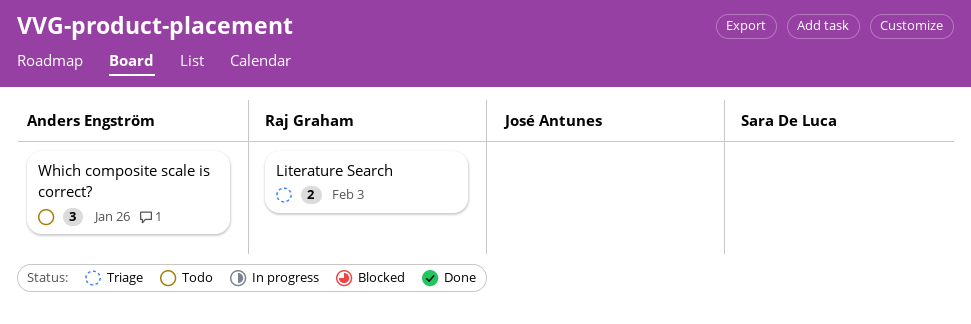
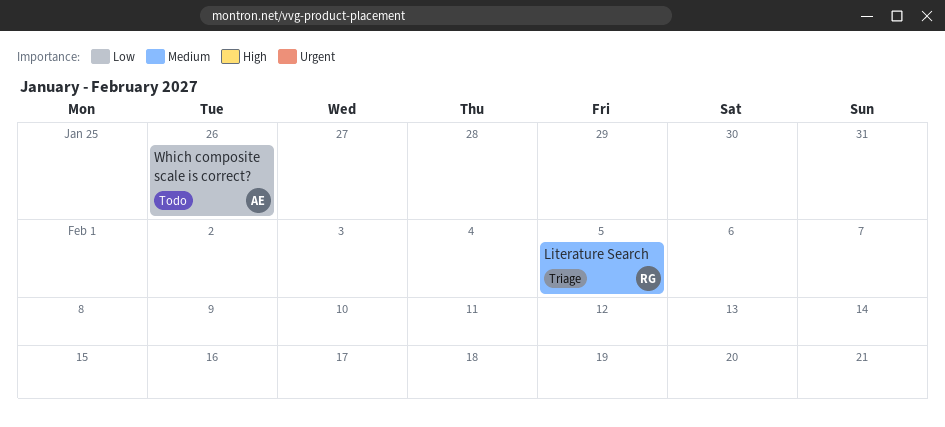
Literature Search, due: Feb 3 -> Feb 5

